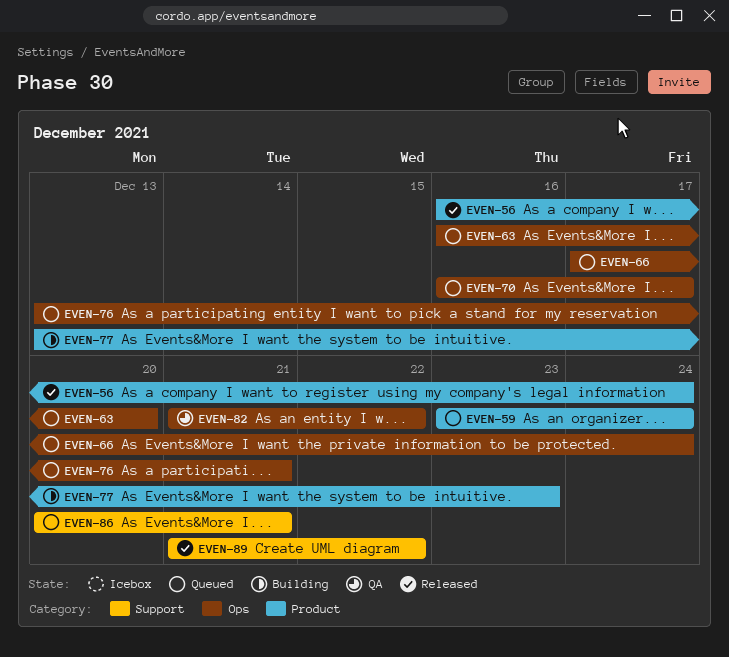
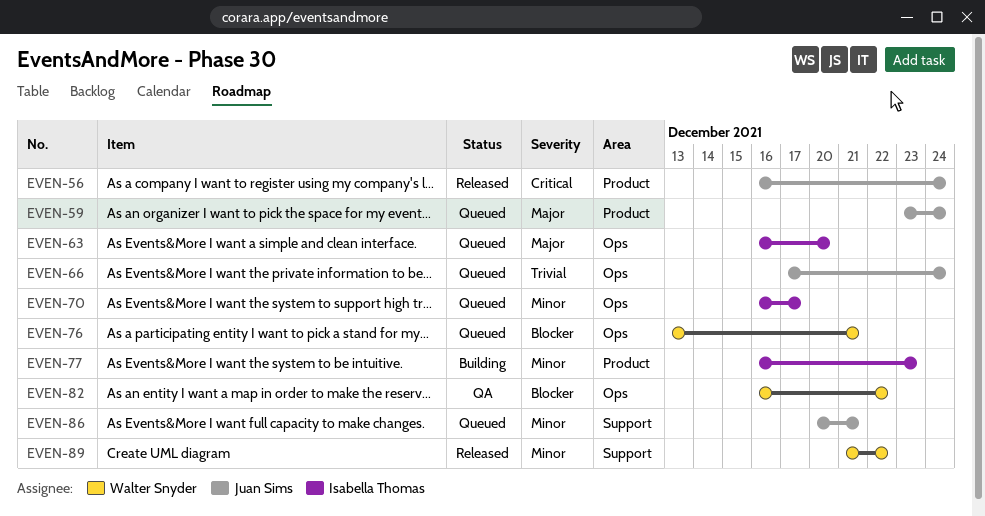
EVEN-77, start: Dec 13 -> Dec 16
EVEN-82, start: Dec 21 -> Dec 16

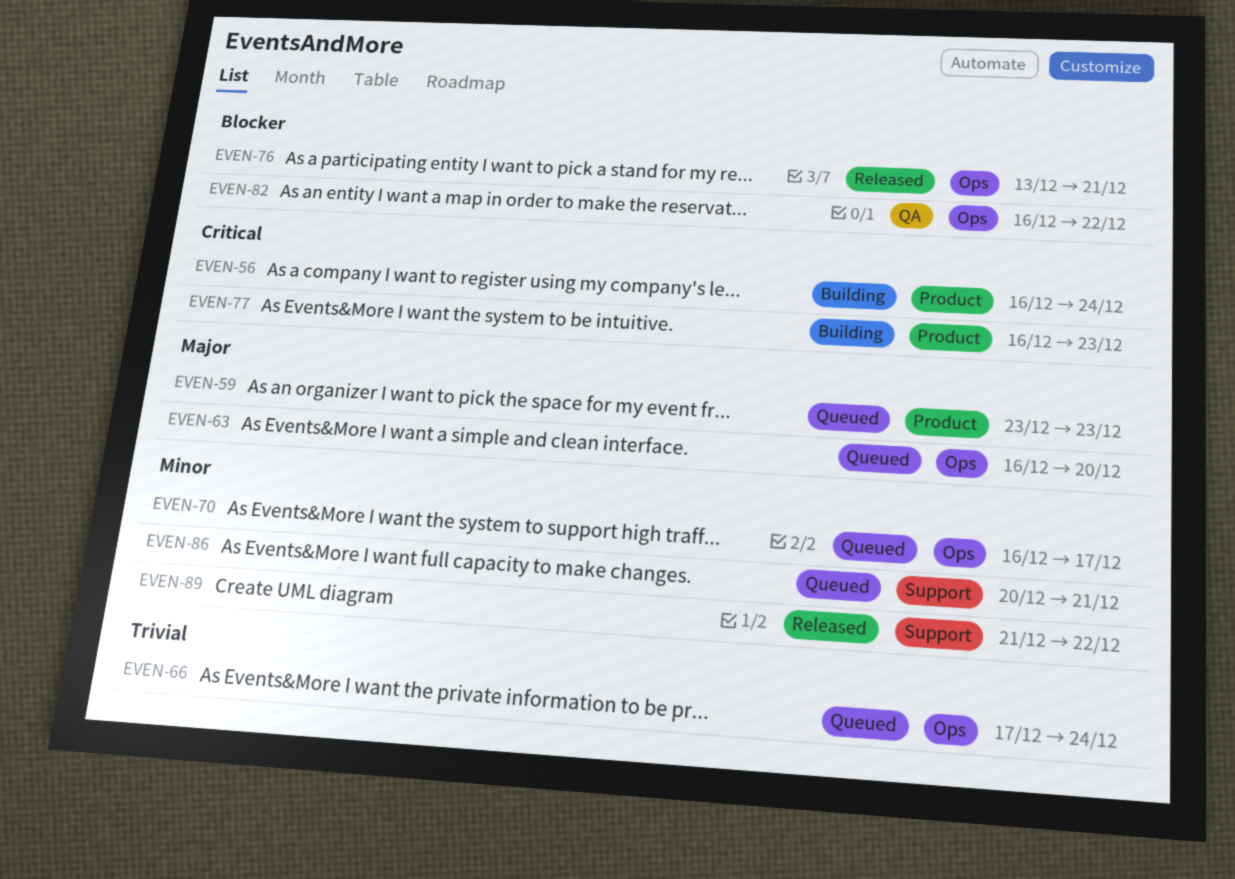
EVEN-56, status: Released -> Building
EVEN-59, due: Dec 24 -> Dec 23
EVEN-76, status: Queued -> Released
EVEN-77, priority: Minor -> Critical

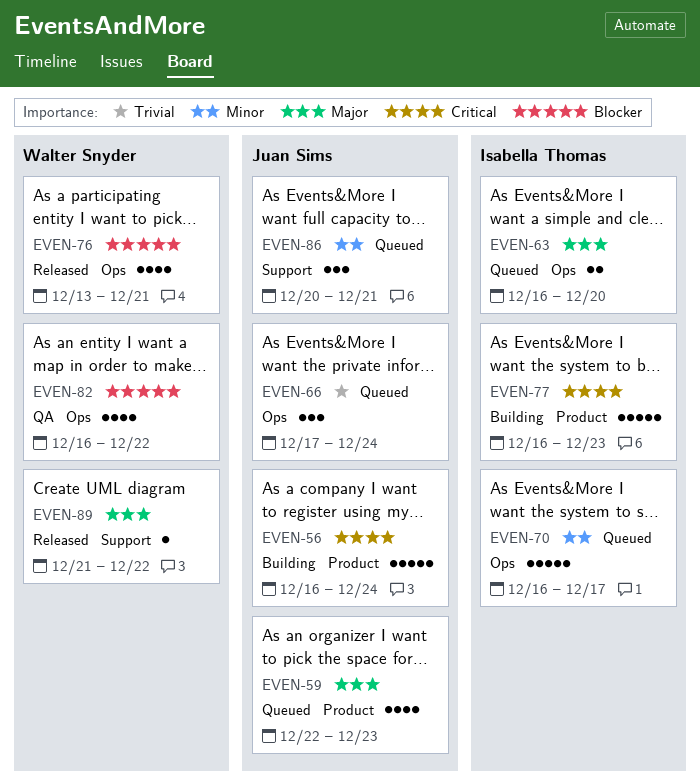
EVEN-59, start: Dec 23 -> Dec 22
EVEN-89, priority: Minor -> Major

